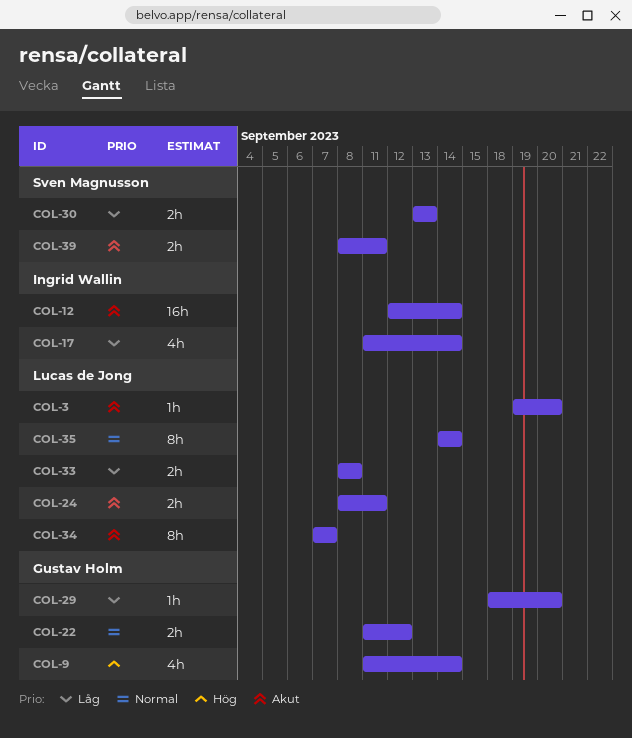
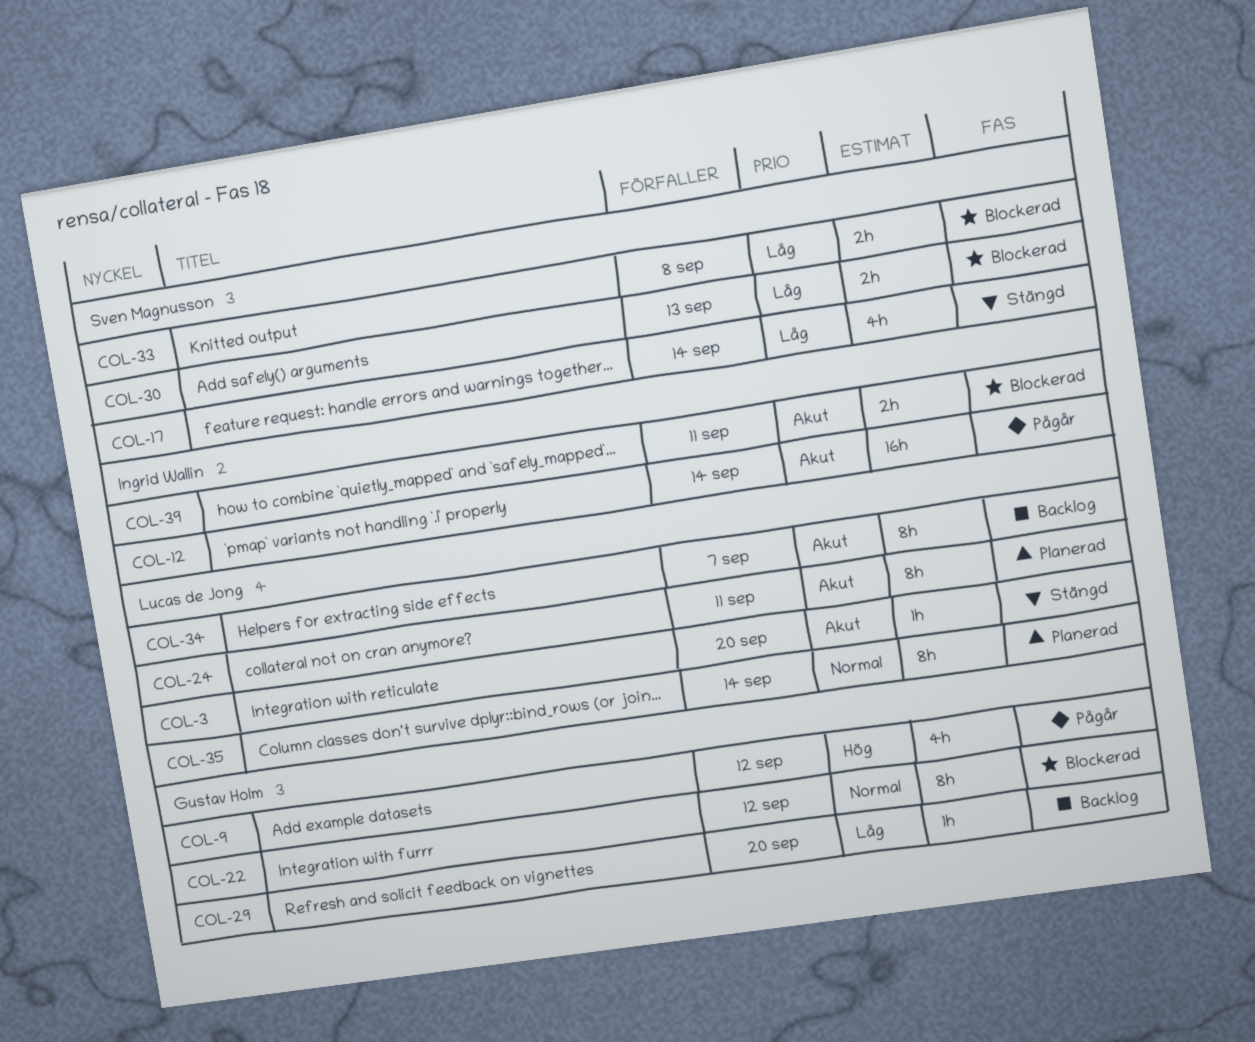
COL-9, due: Sep 14 -> Sep 12
COL-17, owner: Ingrid Wallin -> Sven Magnusson
COL-22, estimate: 2h -> 8h
COL-24, estimate: 2h -> 8h
COL-33, owner: Lucas de Jong -> Sven Magnusson
COL-39, owner: Sven Magnusson -> Ingrid Wallin

